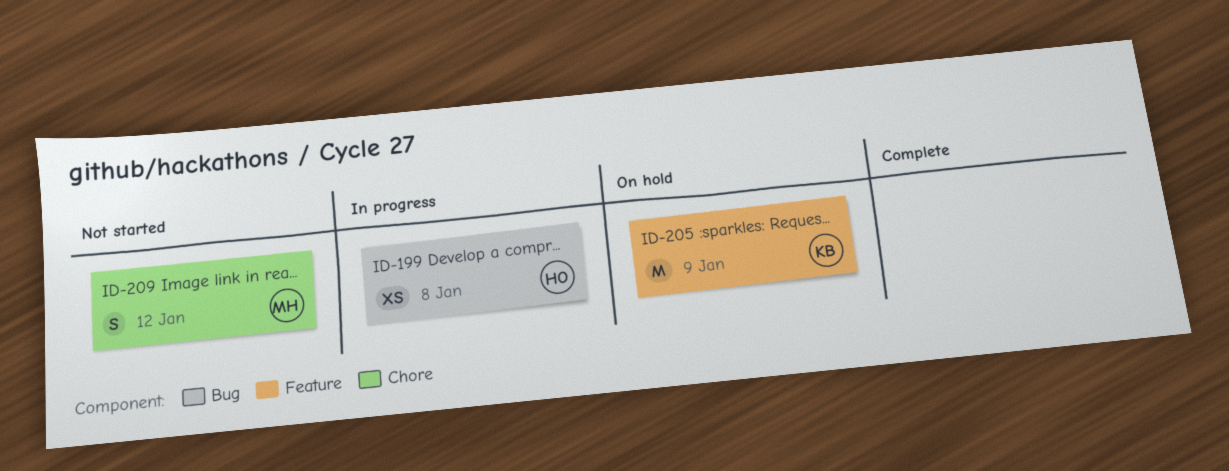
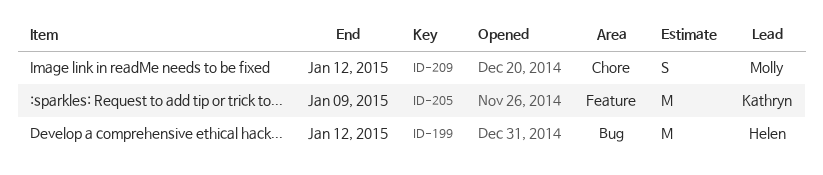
ID-199, estimate: XS -> M
ID-199, due: Jan 8 -> Jan 12

